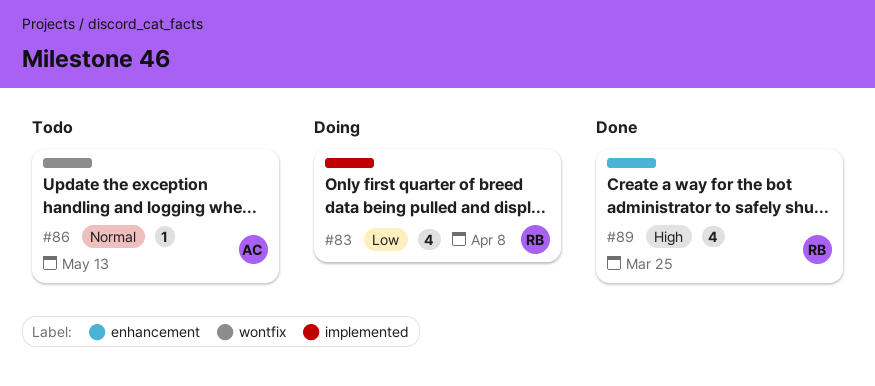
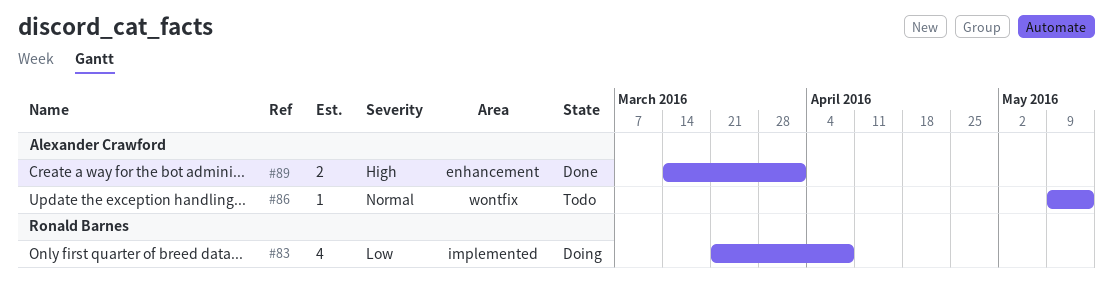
#89, owner: Ronald Barnes -> Alexander Crawford
#89, estimate: 4 -> 2
#89, due: Mar 25 -> Apr 1

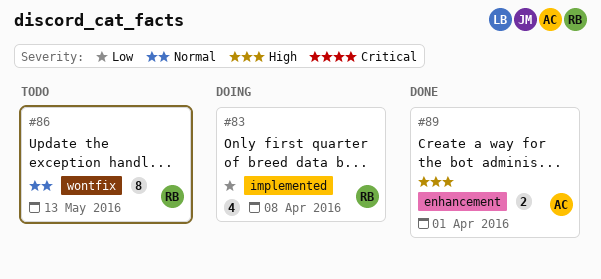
#86, owner: Alexander Crawford -> Ronald Barnes
#86, estimate: 1 -> 8

